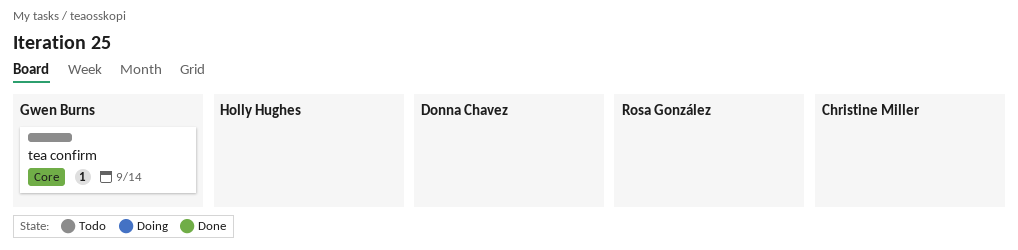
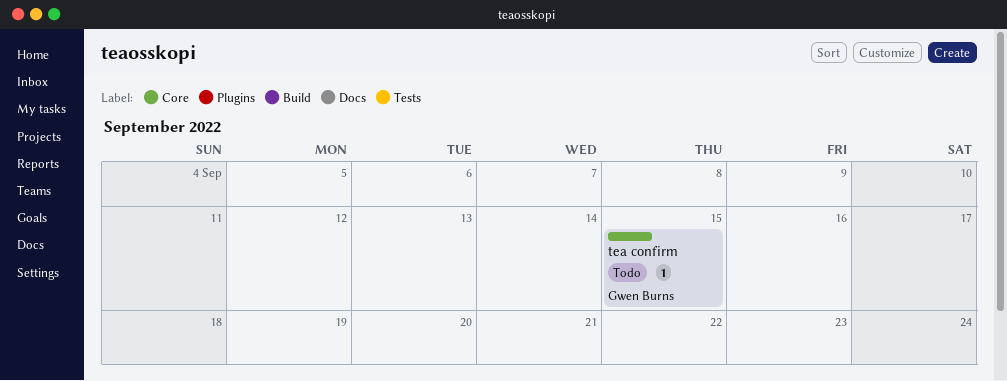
tea confirm, due: Sep 14 -> Sep 15

